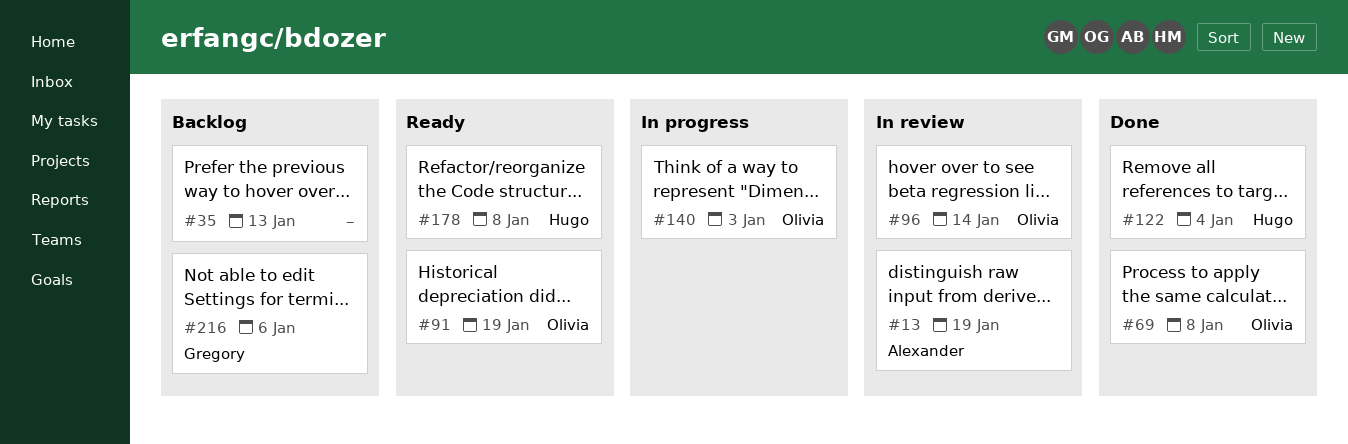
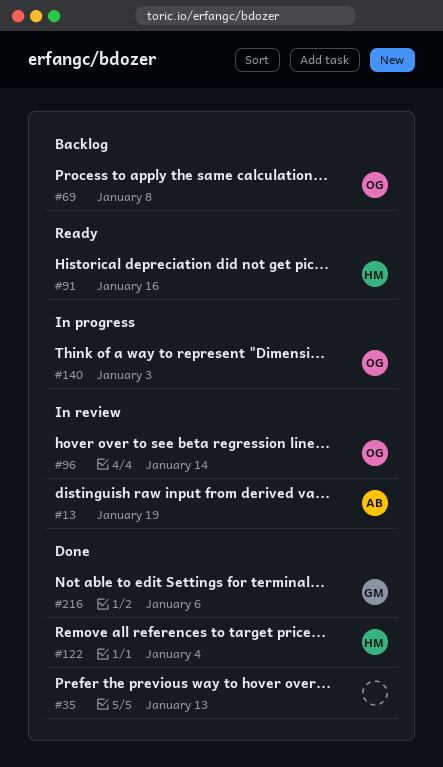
#35, status: Backlog -> Done
#69, status: Done -> Backlog
#91, owner: Olivia -> Hugo
#91, due: Jan 19 -> Jan 16
#178: present -> none
#216, status: Backlog -> Done

